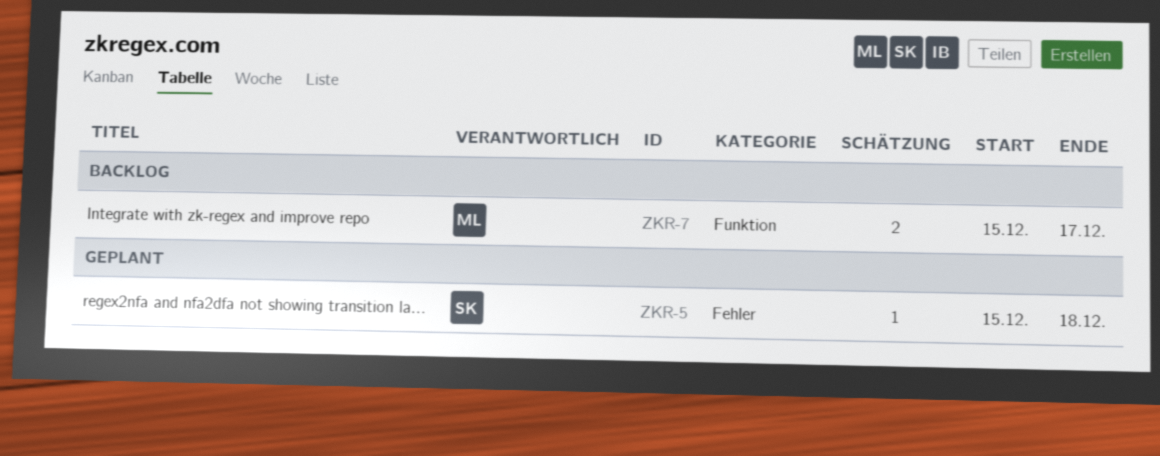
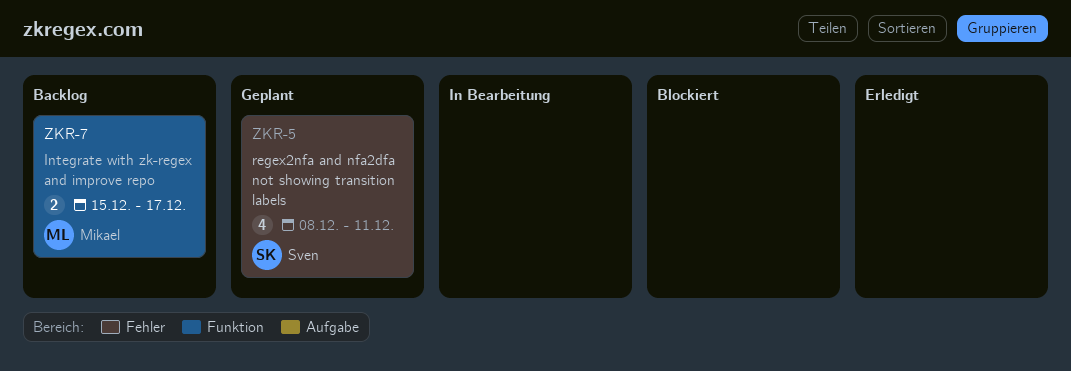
ZKR-5, estimate: 1 -> 4
ZKR-5, start: Dec 15 -> Dec 8
ZKR-5, due: Dec 18 -> Dec 11

